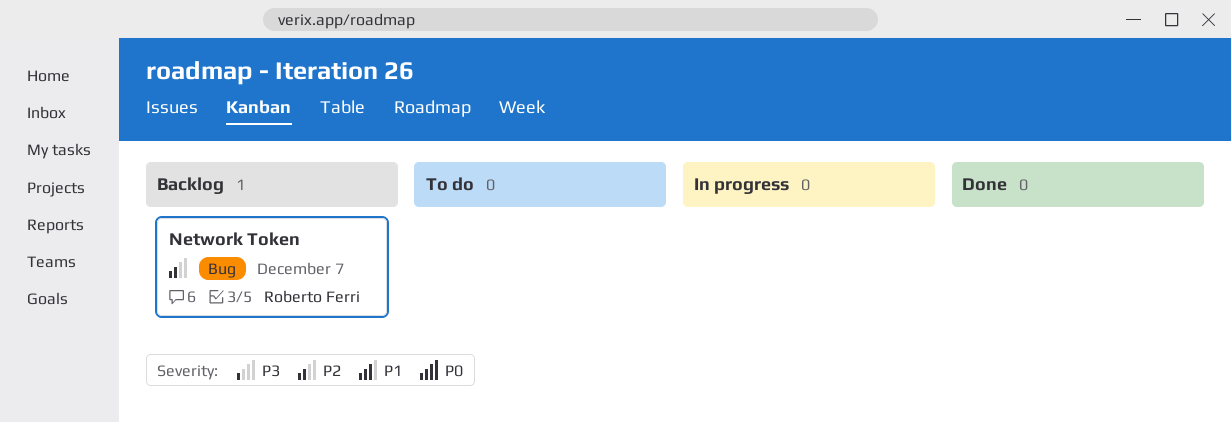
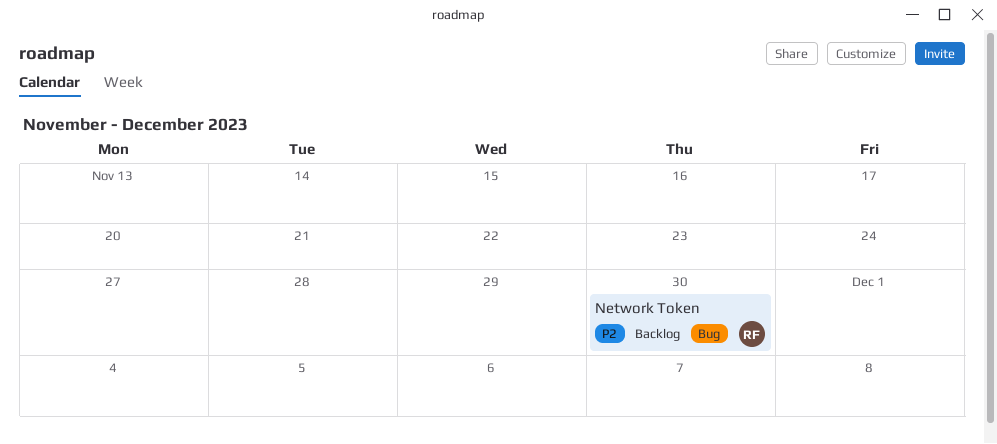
Network Token, due: Dec 7 -> Nov 30

